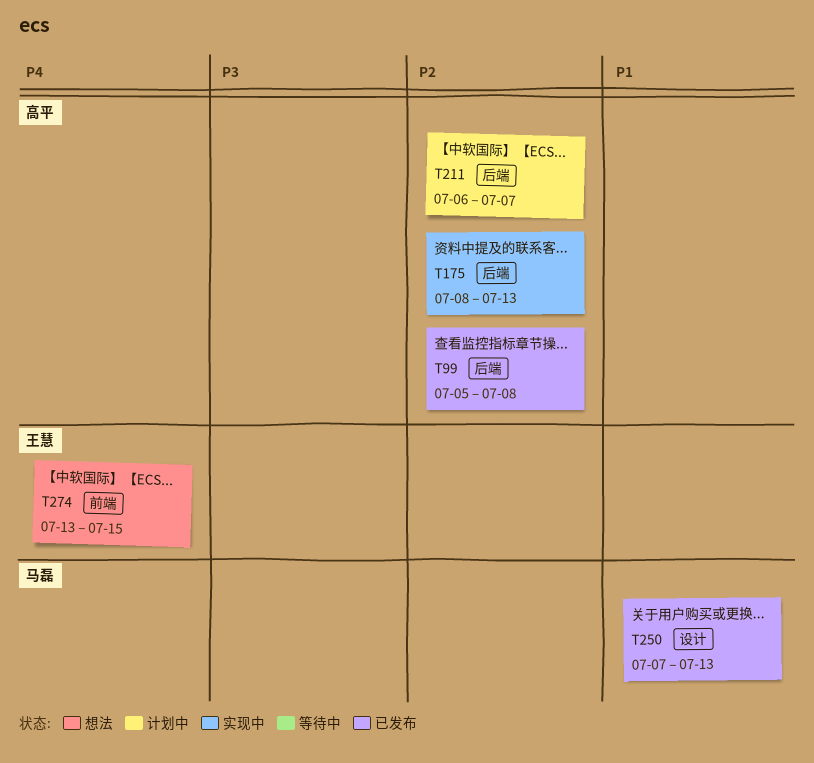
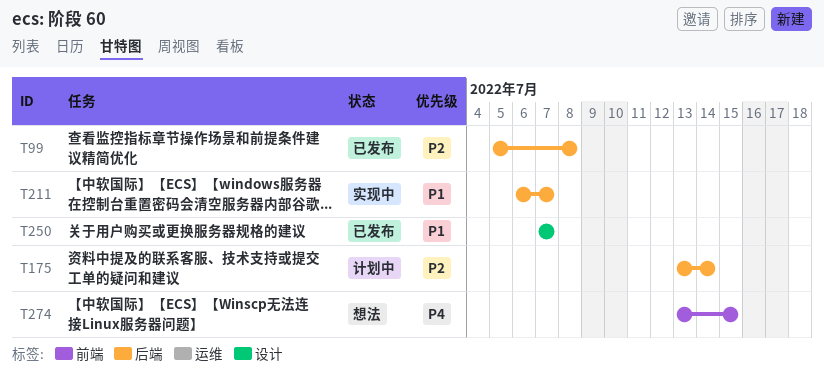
T175, status: 实现中 -> 计划中
T175, start: Jul 8 -> Jul 13
T175, due: Jul 13 -> Jul 14
T211, status: 计划中 -> 实现中
T211, priority: P2 -> P1
T250, due: Jul 13 -> Jul 7

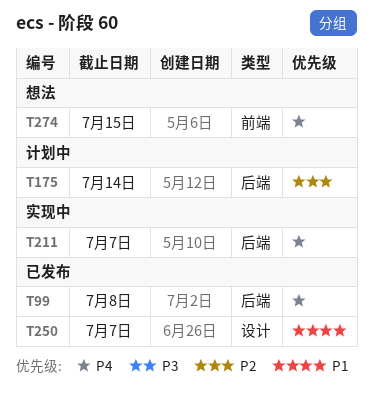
T99, priority: P2 -> P4
T211, priority: P1 -> P4

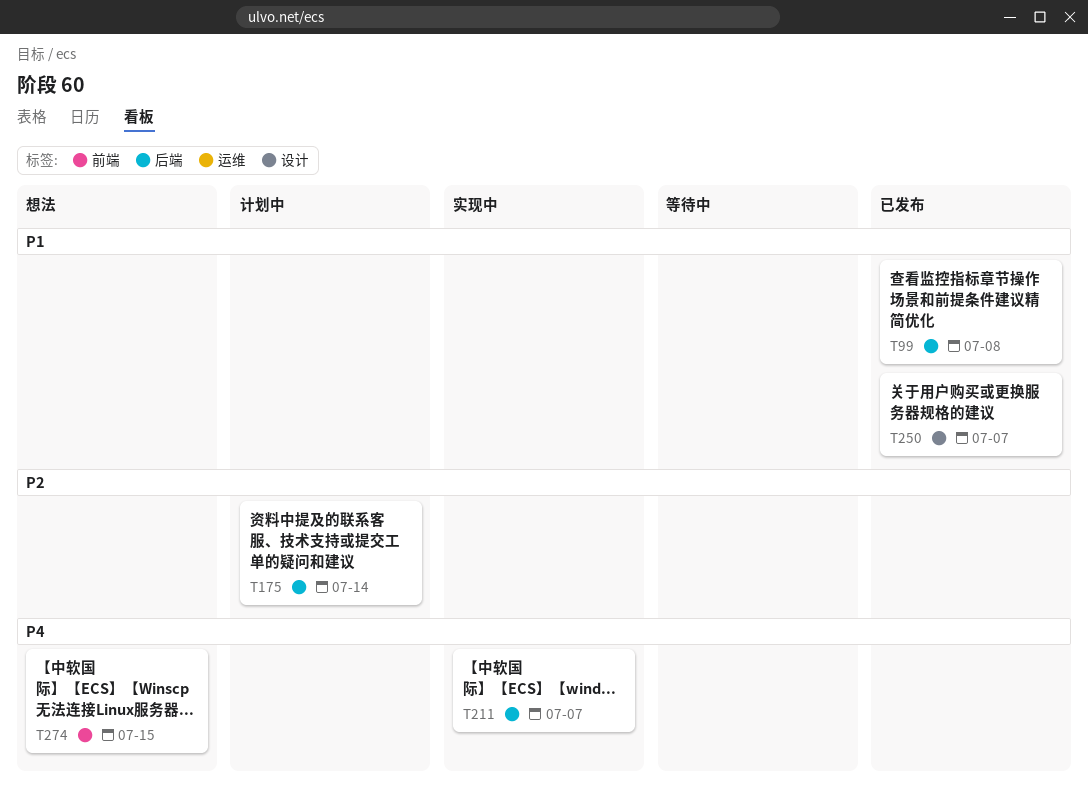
T99, priority: P4 -> P1

